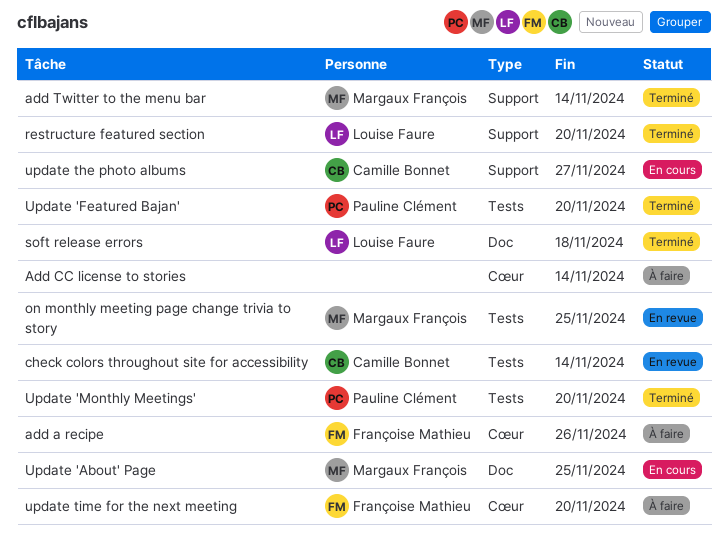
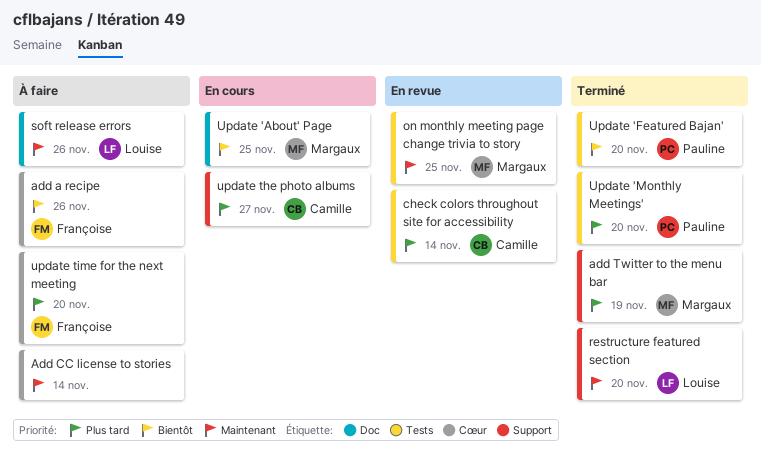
add Twitter to the menu bar, due: Nov 14 -> Nov 19
soft release errors, status: Terminé -> À faire
soft release errors, due: Nov 18 -> Nov 26

